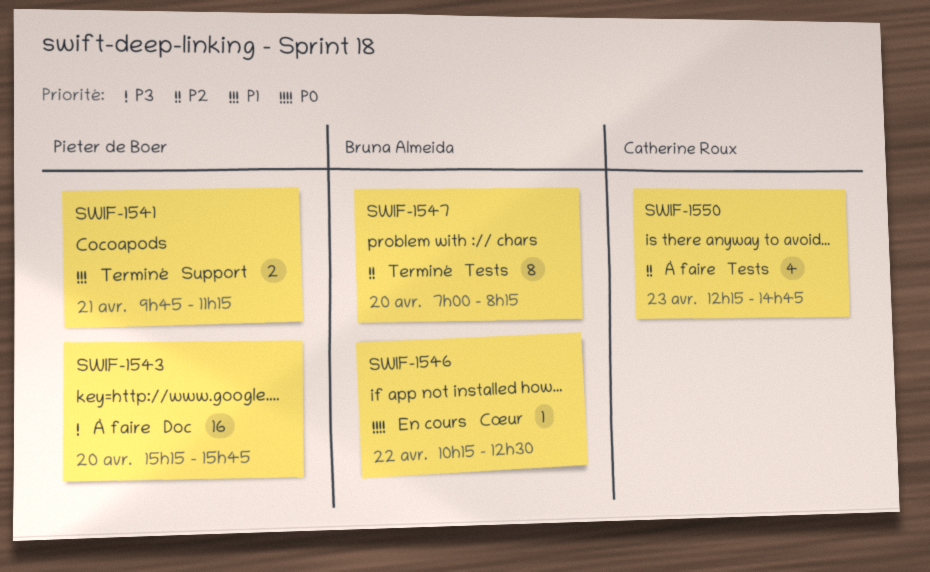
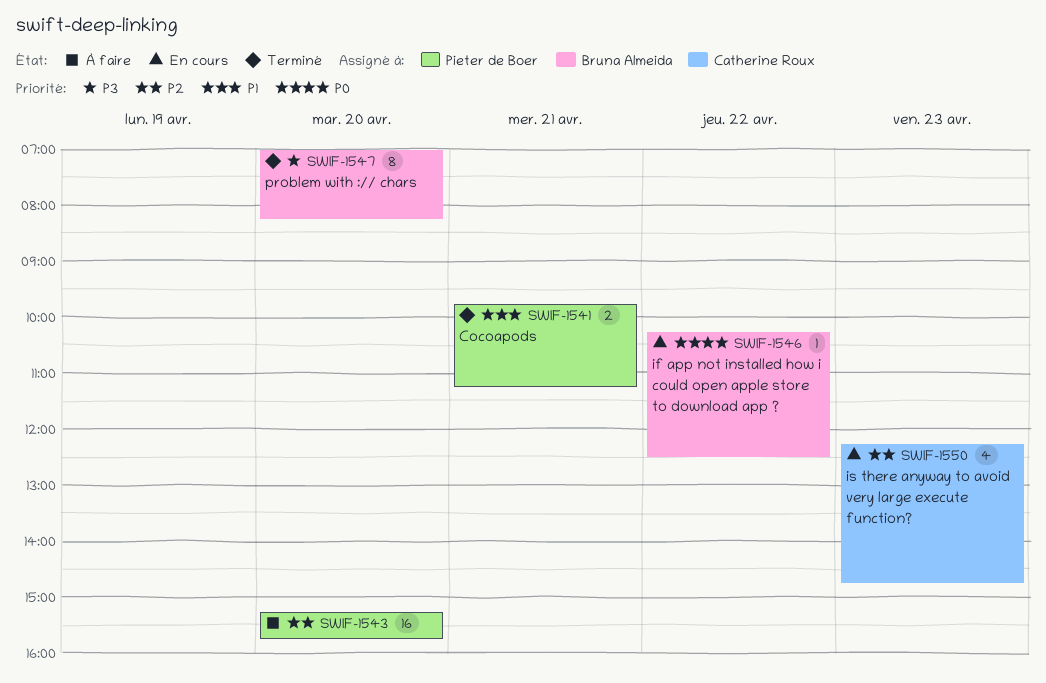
SWIF-1543, priority: P3 -> P2
SWIF-1547, priority: P2 -> P3
SWIF-1550, status: À faire -> En cours

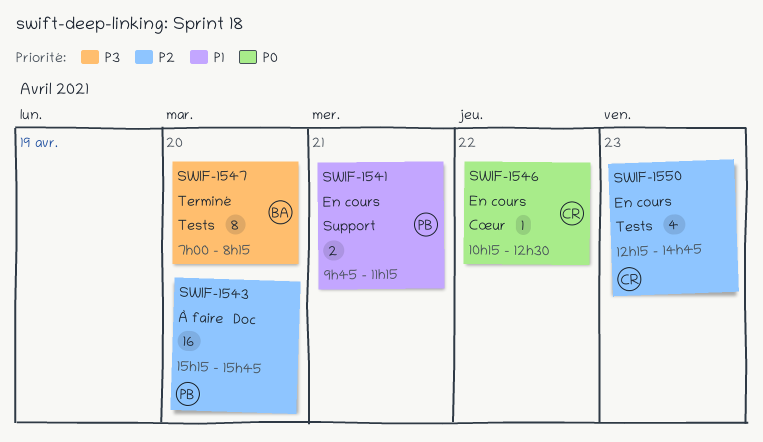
SWIF-1541, status: Terminé -> En cours
SWIF-1546, owner: Bruna Almeida -> Catherine Roux

